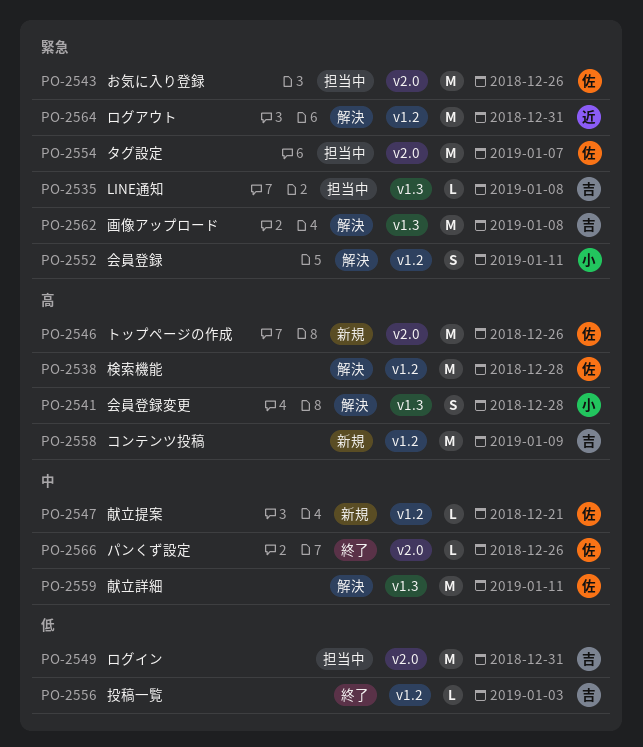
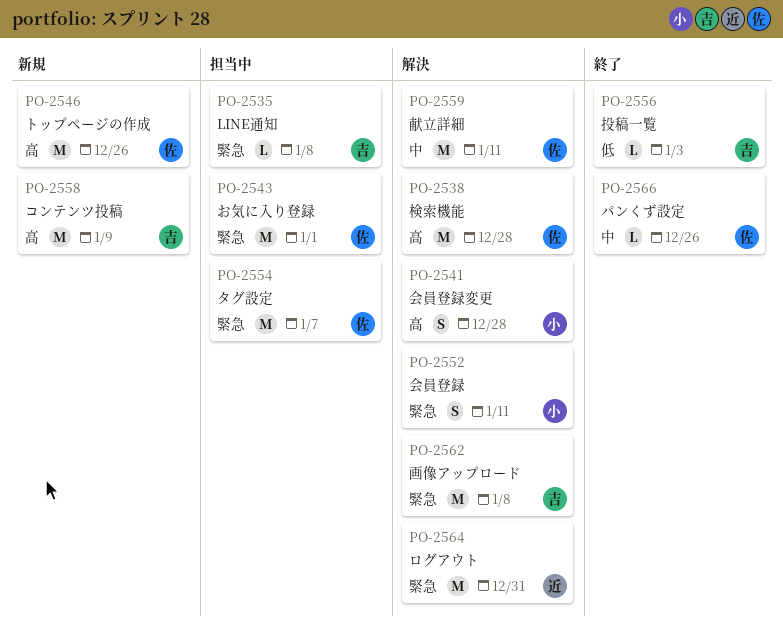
PO-2543, due: Dec 26 -> Jan 1
PO-2547: present -> none
PO-2549: present -> none

